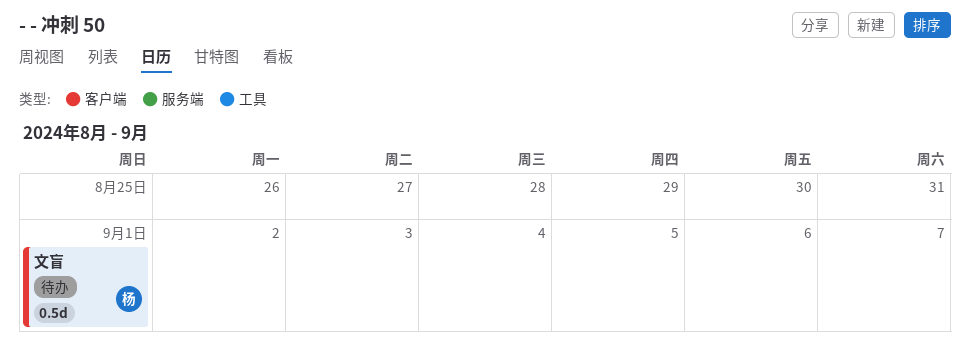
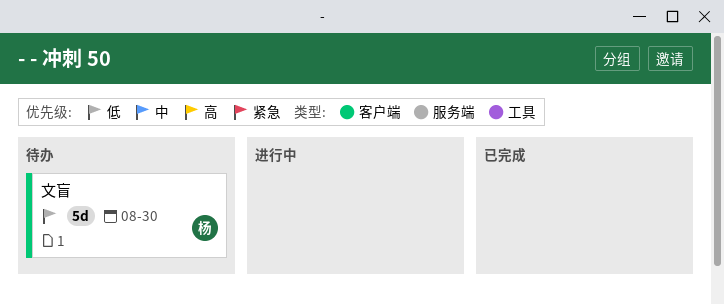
文盲, estimate: 0.5d -> 5d
文盲, due: Sep 1 -> Aug 30

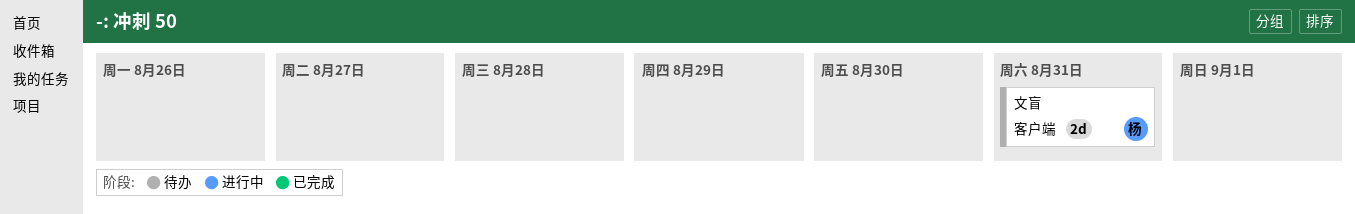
文盲, estimate: 5d -> 2d
文盲, due: Aug 30 -> Aug 31

